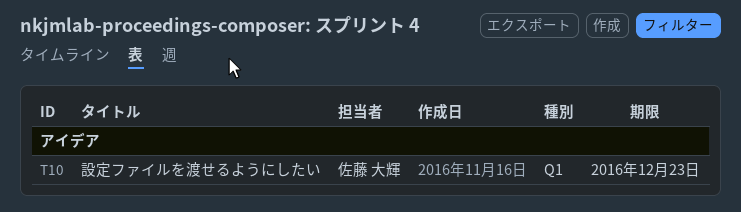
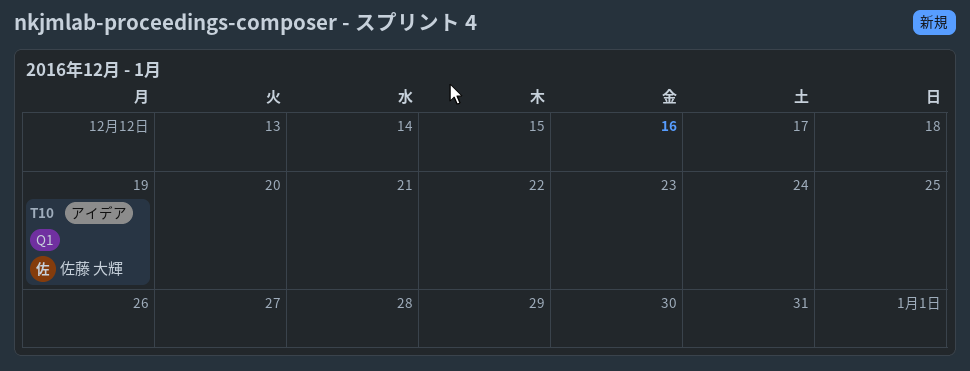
T10, due: Dec 23 -> Dec 19

